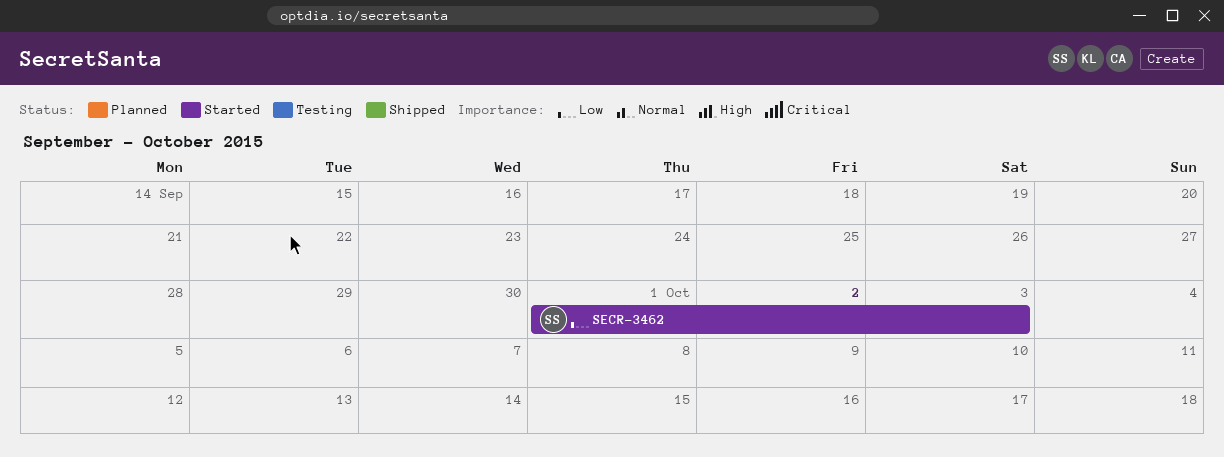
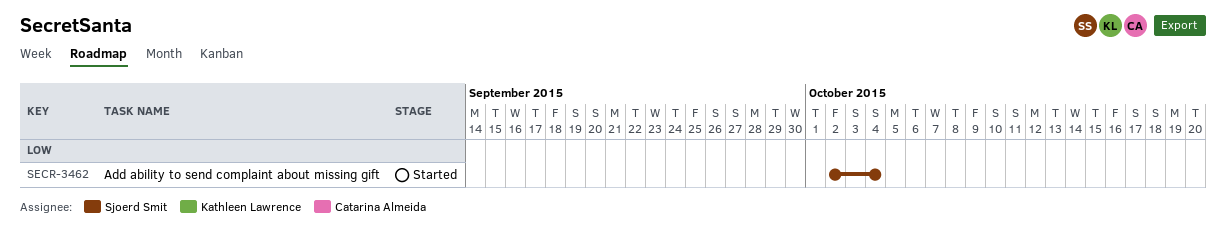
SECR-3462, start: Oct 1 -> Oct 2
SECR-3462, due: Oct 3 -> Oct 4

